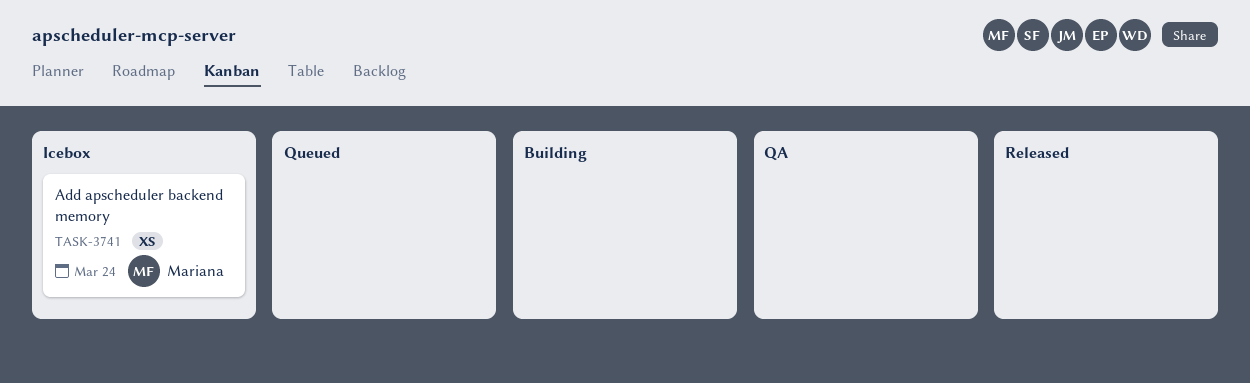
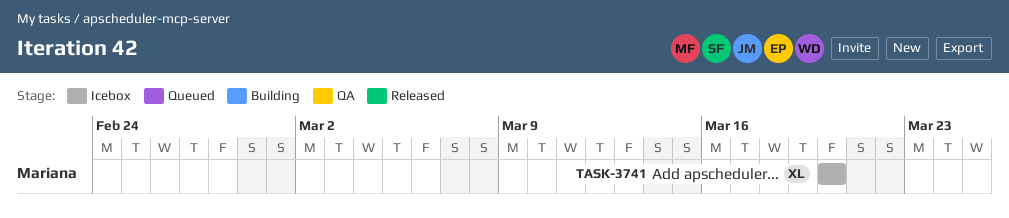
TASK-3741, estimate: XS -> XL
TASK-3741, due: Mar 24 -> Mar 20

